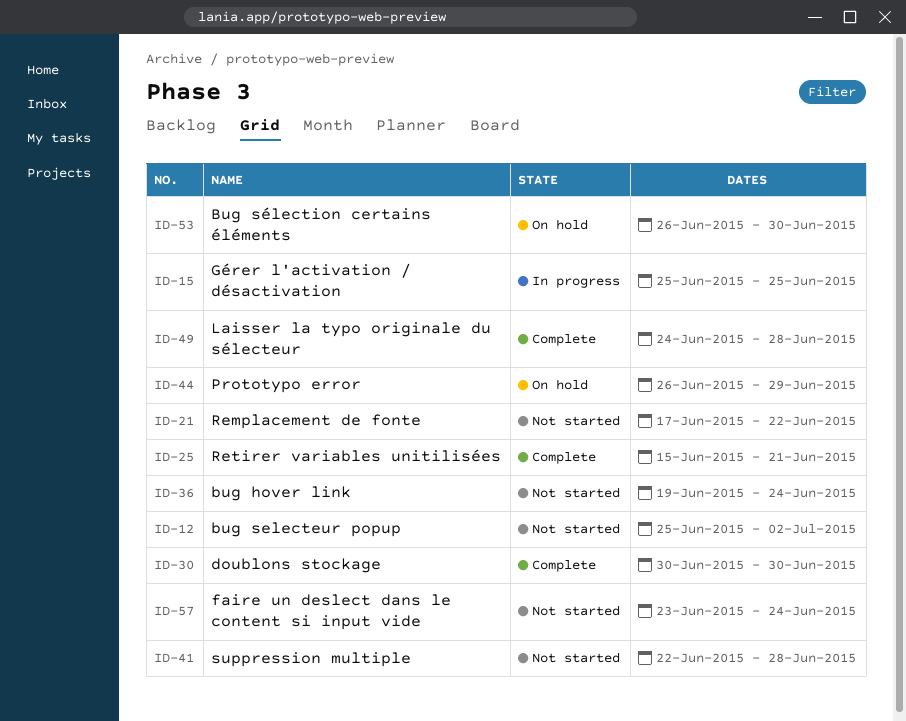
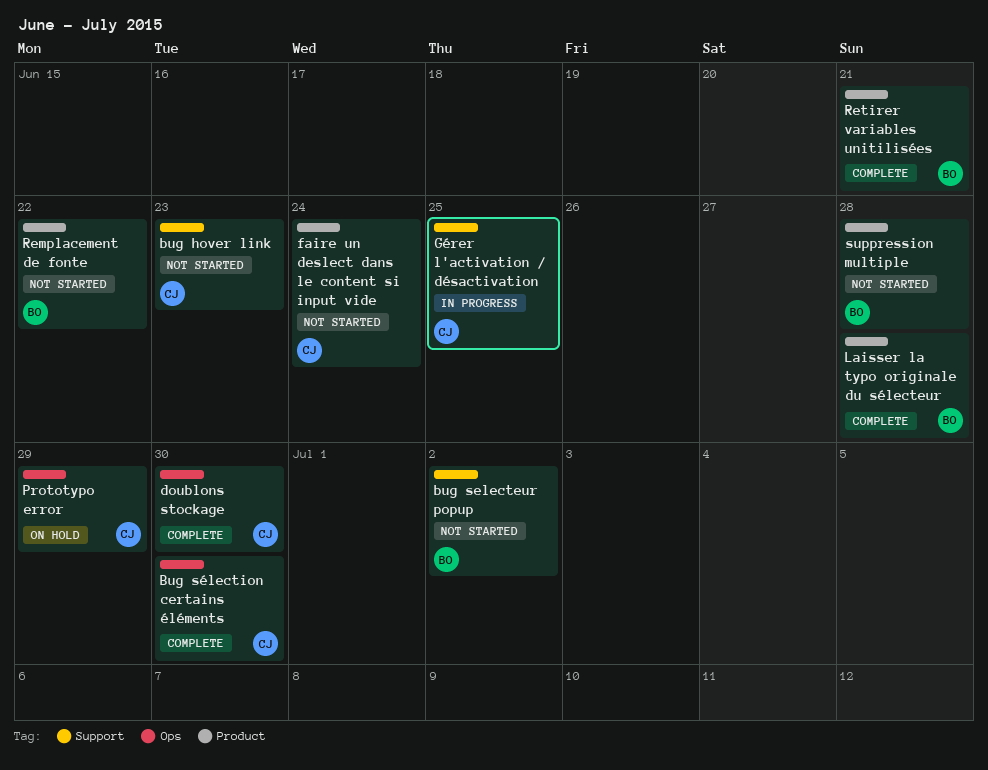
bug hover link, due: Jun 24 -> Jun 23
Bug sélection certains éléments, status: On hold -> Complete

